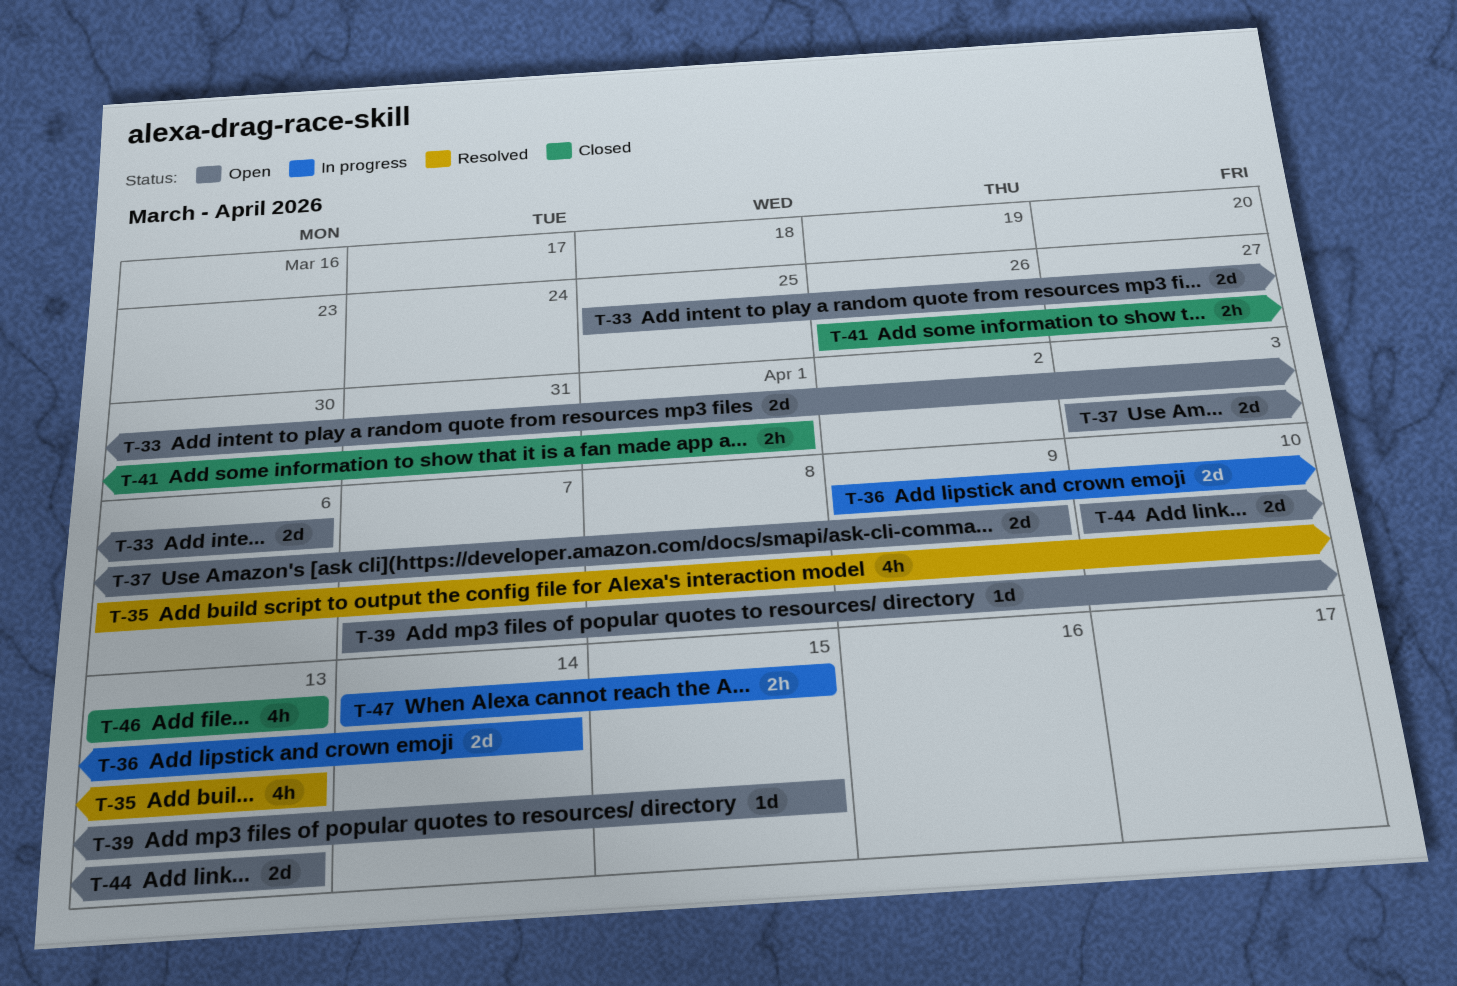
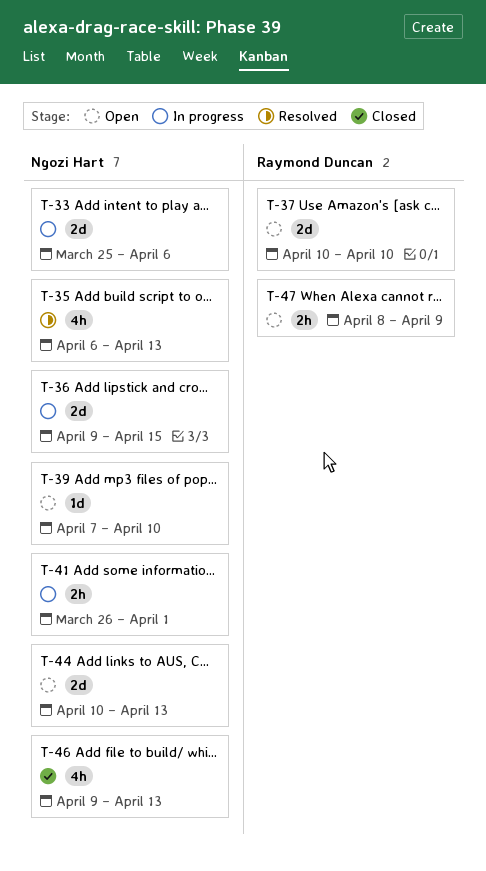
T-33, status: Open -> In progress
T-36, due: Apr 14 -> Apr 15
T-37, start: Apr 3 -> Apr 10
T-37, due: Apr 9 -> Apr 10
T-39, due: Apr 15 -> Apr 10
T-41, status: Closed -> In progress
T-46, start: Apr 13 -> Apr 9
T-47, status: In progress -> Open
T-47, start: Apr 14 -> Apr 8
T-47, due: Apr 15 -> Apr 9

